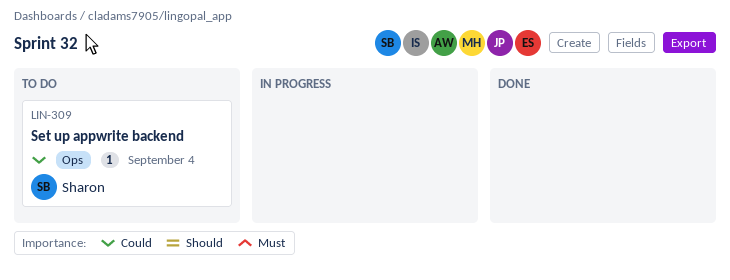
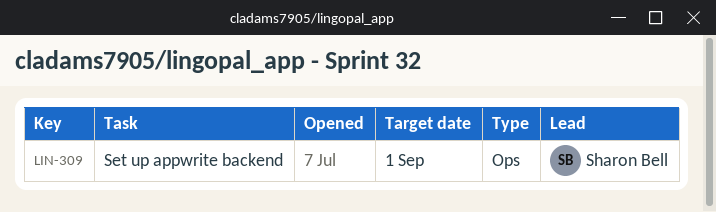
LIN-309, due: Sep 4 -> Sep 1

